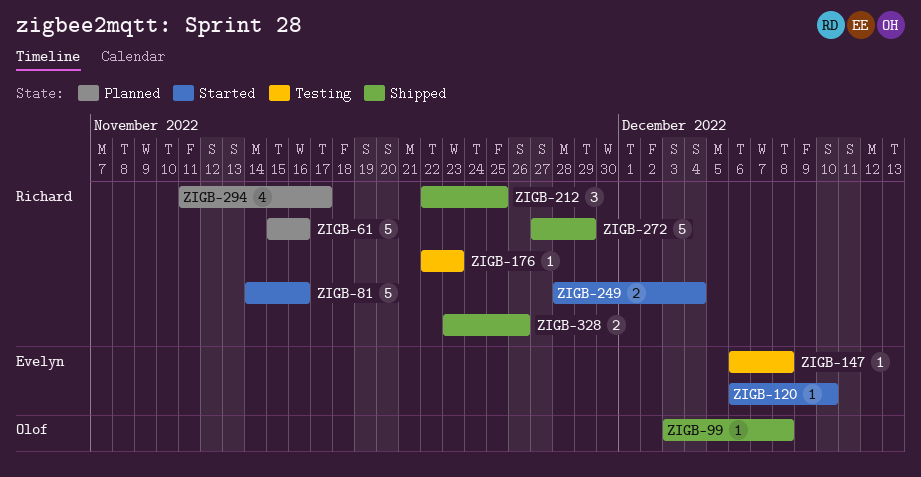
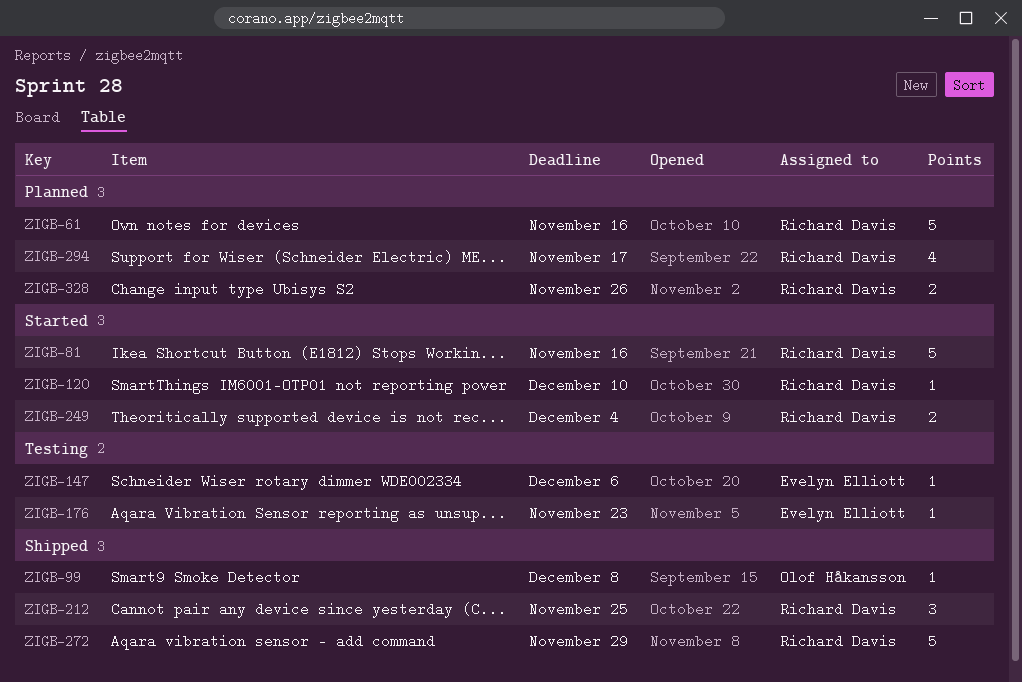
ZIGB-120, owner: Evelyn Elliott -> Richard Davis
ZIGB-147, due: Dec 8 -> Dec 6
ZIGB-176, owner: Richard Davis -> Evelyn Elliott
ZIGB-328, status: Shipped -> Planned

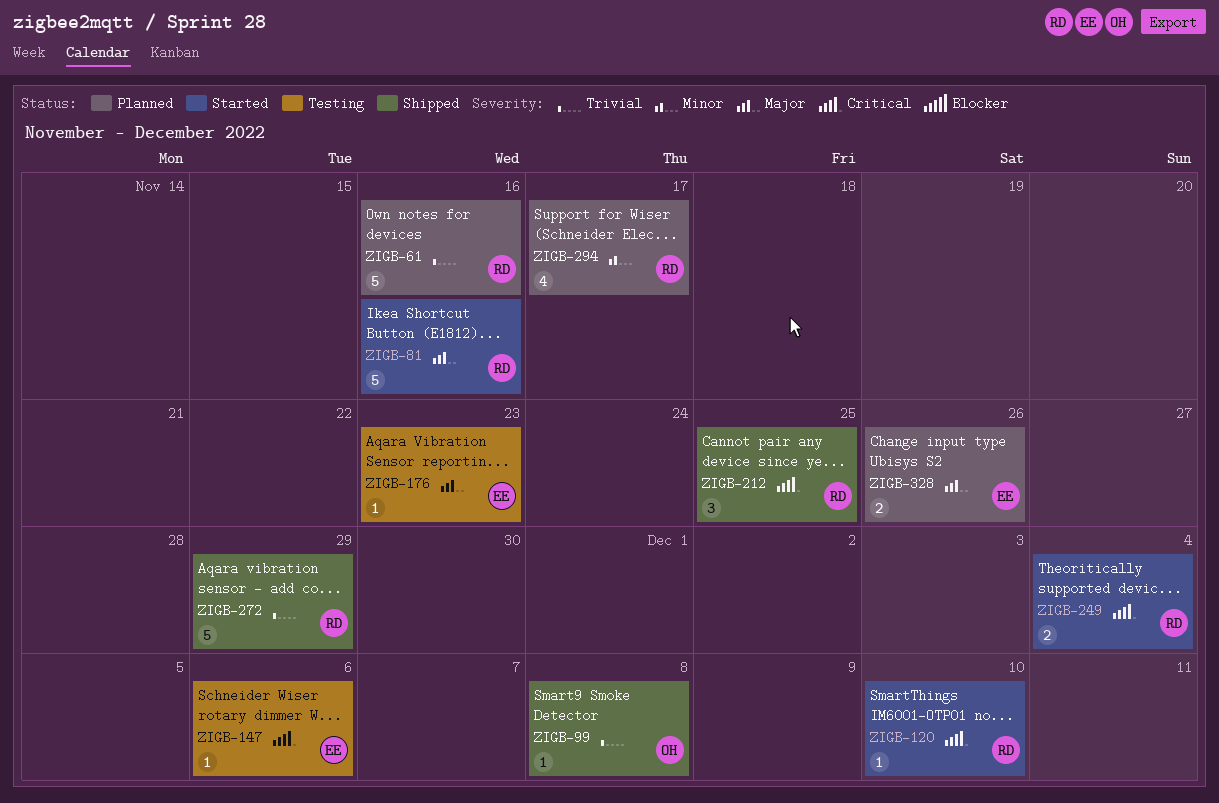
ZIGB-328, owner: Richard Davis -> Evelyn Elliott

